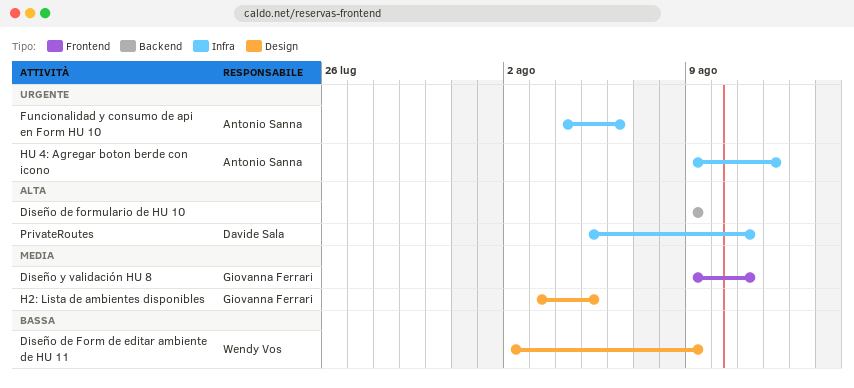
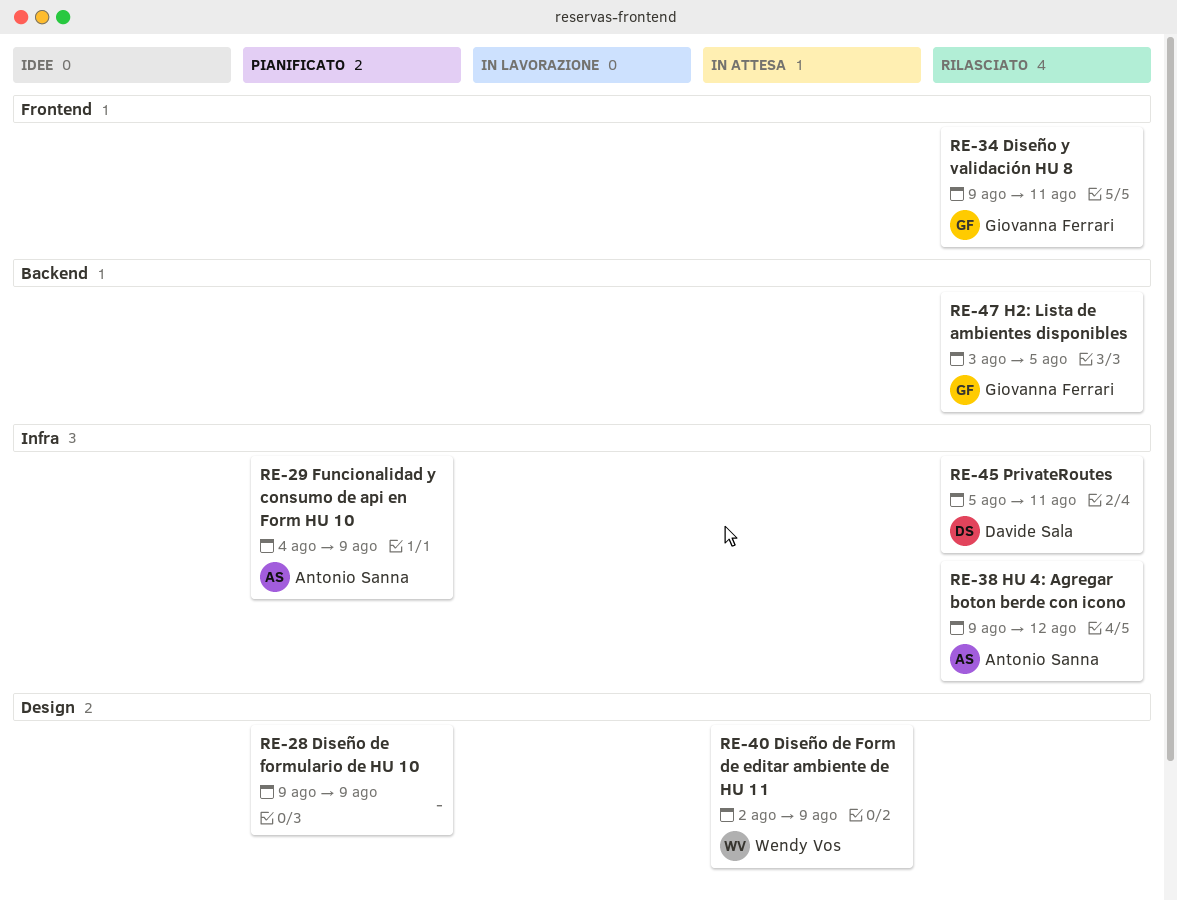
Diseño de formulario de HU 10, label: Backend -> Design
Funcionalidad y consumo de api en Form HU 10, due: Aug 6 -> Aug 9
H2: Lista de ambientes disponibles, label: Design -> Backend

